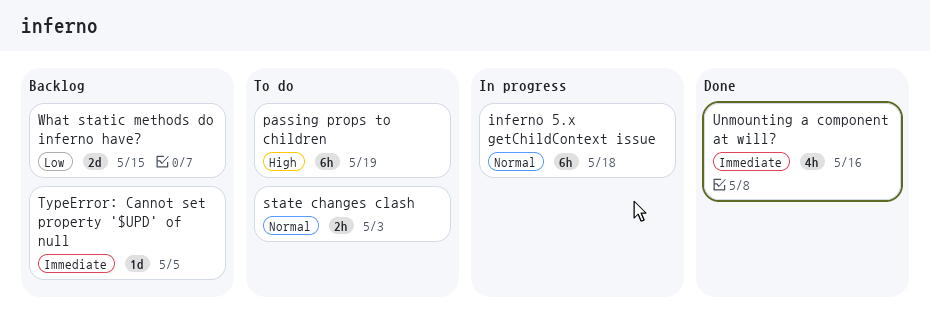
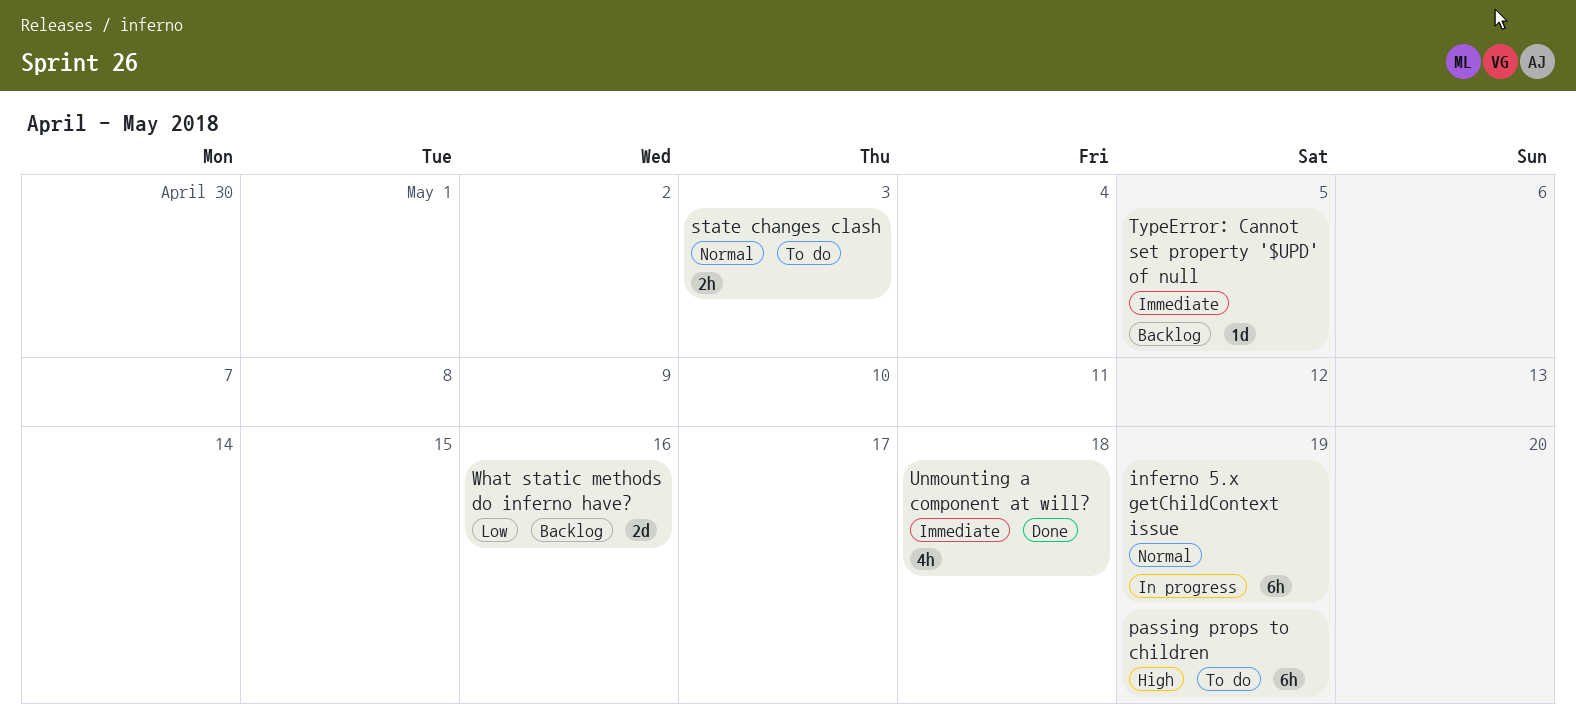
inferno 5.x getChildContext issue, due: May 18 -> May 19
Unmounting a component at will?, due: May 16 -> May 18
What static methods do inferno have?, due: May 15 -> May 16

